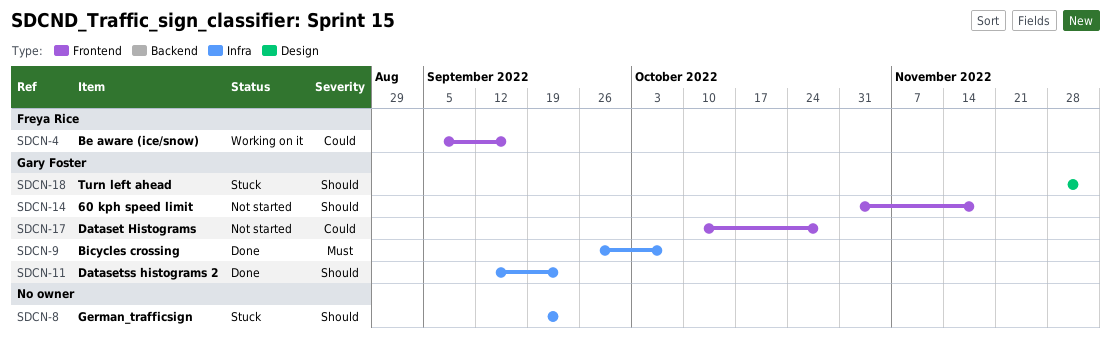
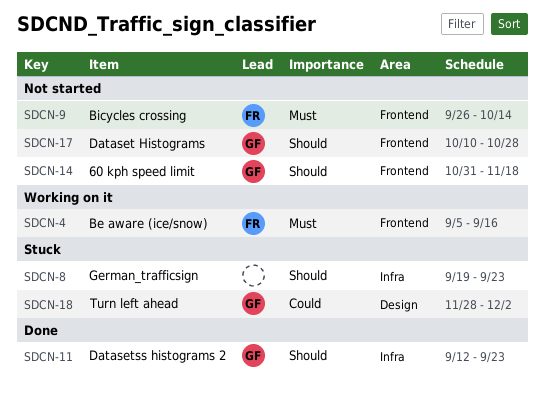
SDCN-4, priority: Could -> Must
SDCN-9, status: Done -> Not started
SDCN-9, owner: Gary Foster -> Freya Rice
SDCN-9, label: Infra -> Frontend
SDCN-9, due: Oct 7 -> Oct 14
SDCN-17, priority: Could -> Should
SDCN-18, priority: Should -> Could

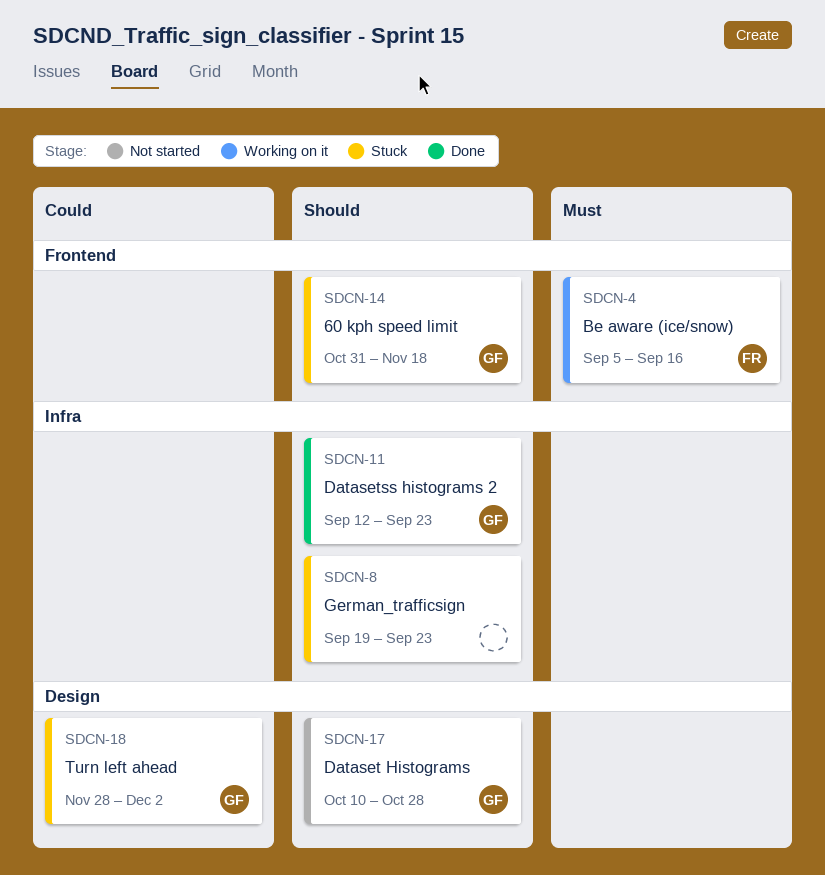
SDCN-9: present -> none
SDCN-14, status: Not started -> Stuck
SDCN-17, label: Frontend -> Design

